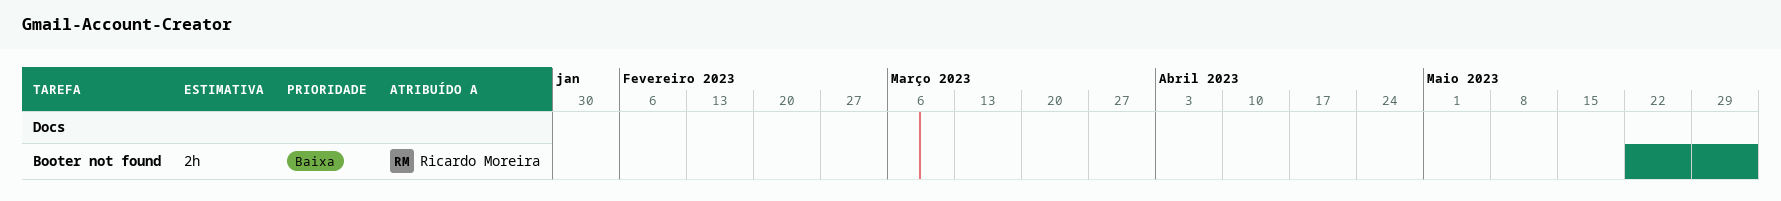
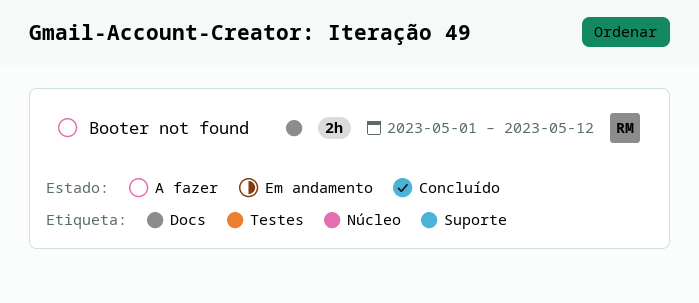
Booter not found, start: May 22 -> May 1
Booter not found, due: Jun 2 -> May 12

